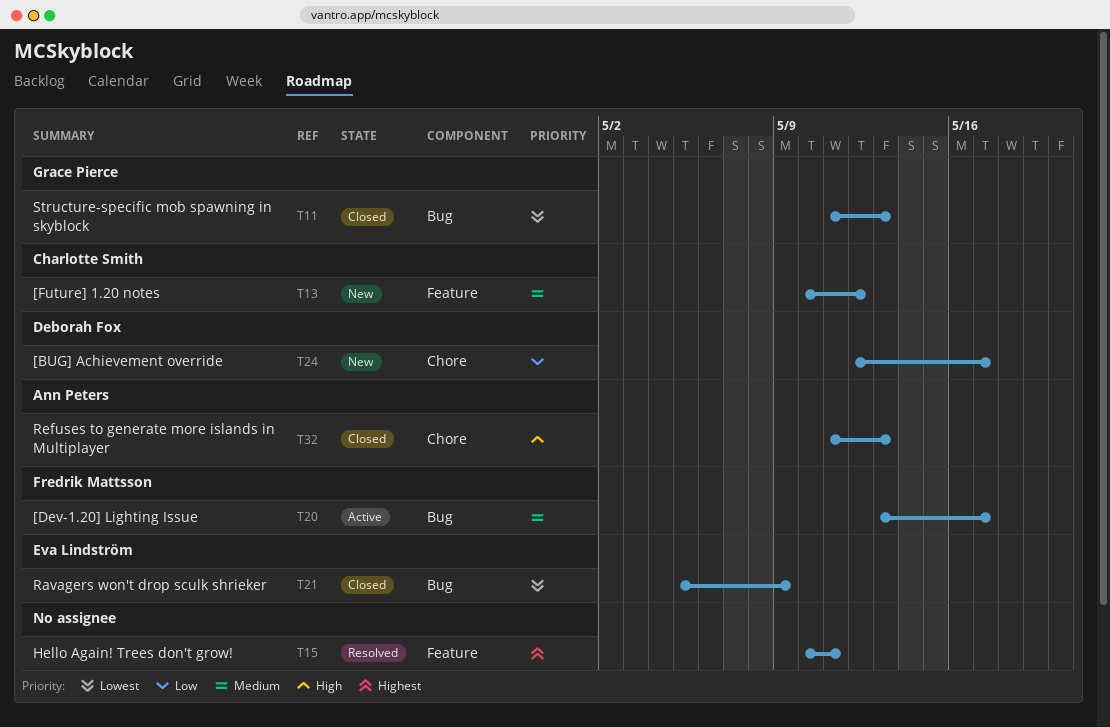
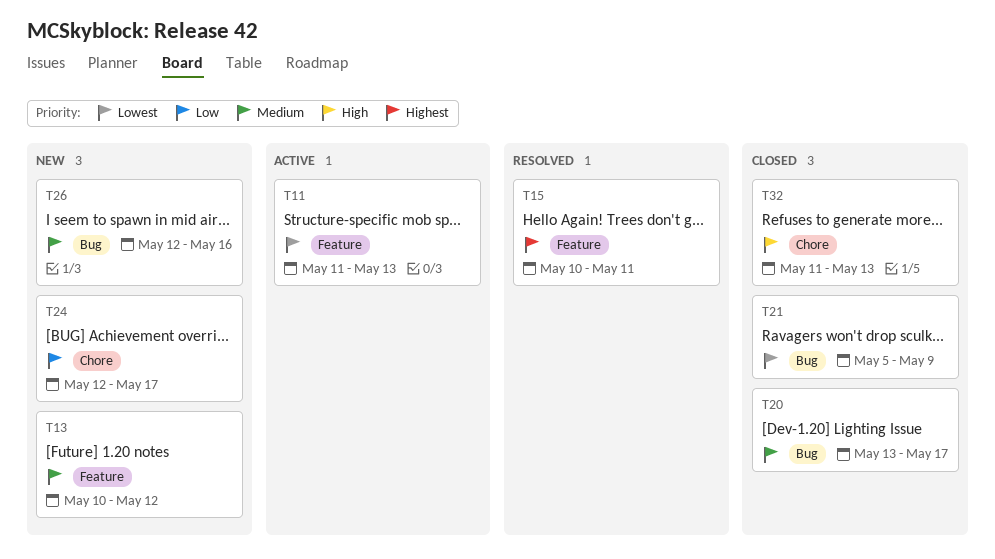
T11, status: Closed -> Active
T11, label: Bug -> Feature
T20, status: Active -> Closed
T26: none -> present

